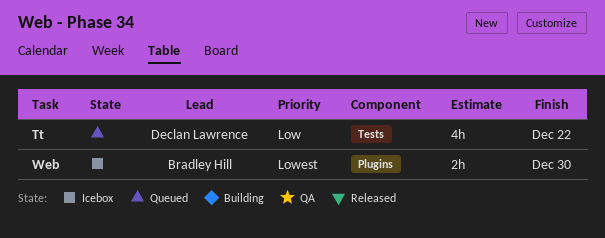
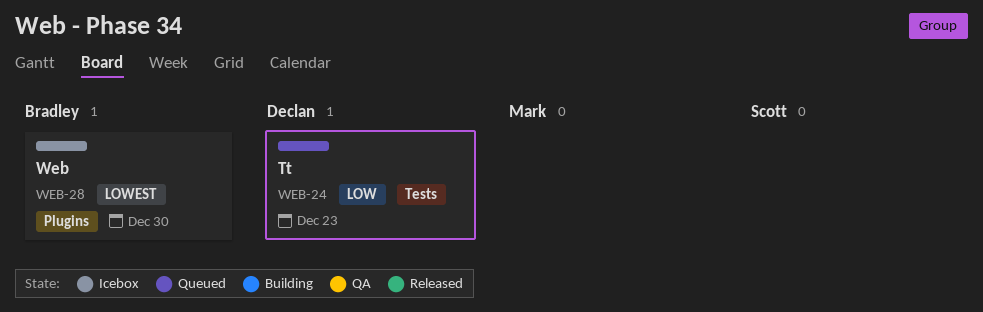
Tt, due: Dec 22 -> Dec 23

